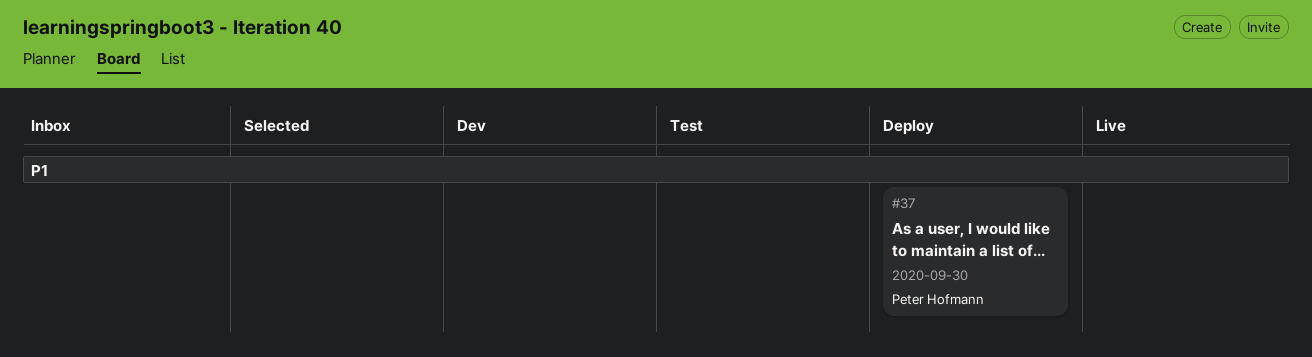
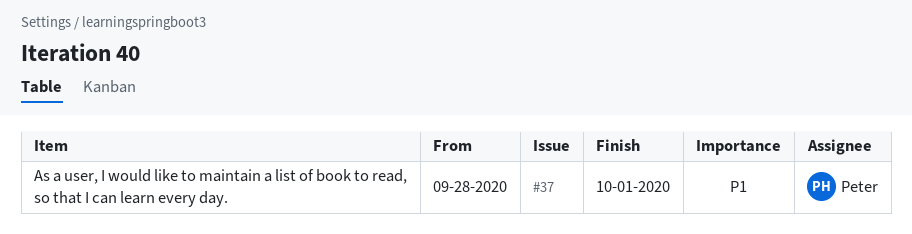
#37, due: Sep 30 -> Oct 1

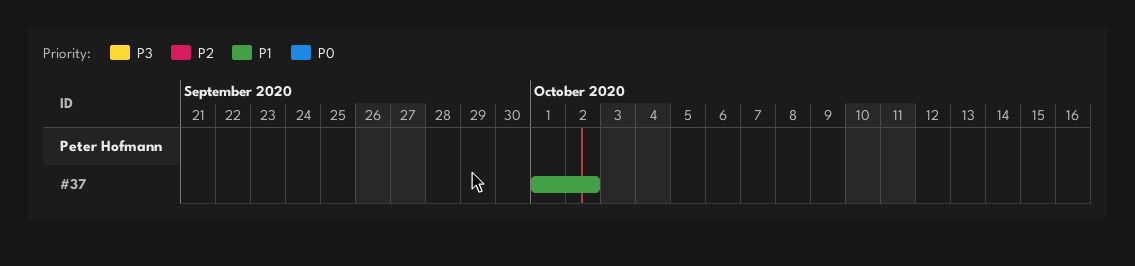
#37, start: Sep 28 -> Oct 1
#37, due: Oct 1 -> Oct 2

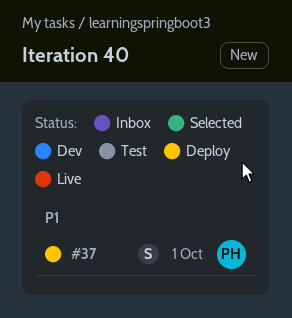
#37, due: Oct 2 -> Oct 1

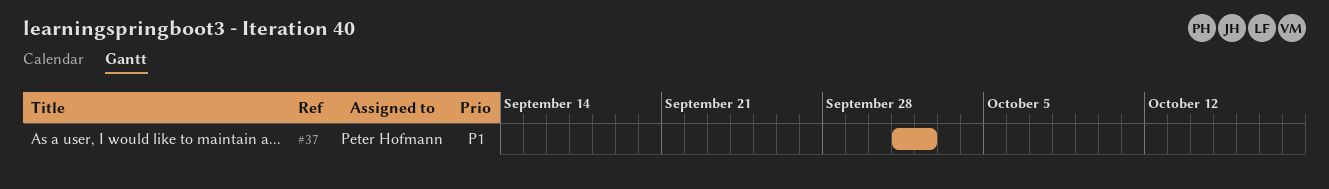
#37, due: Oct 1 -> Oct 2

